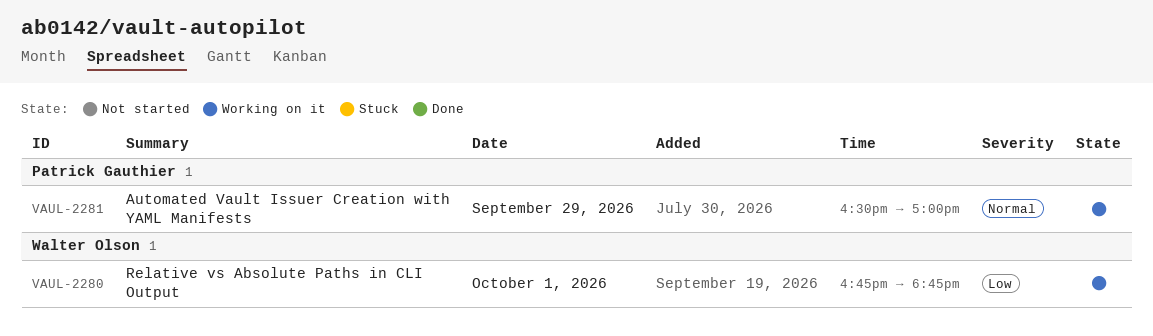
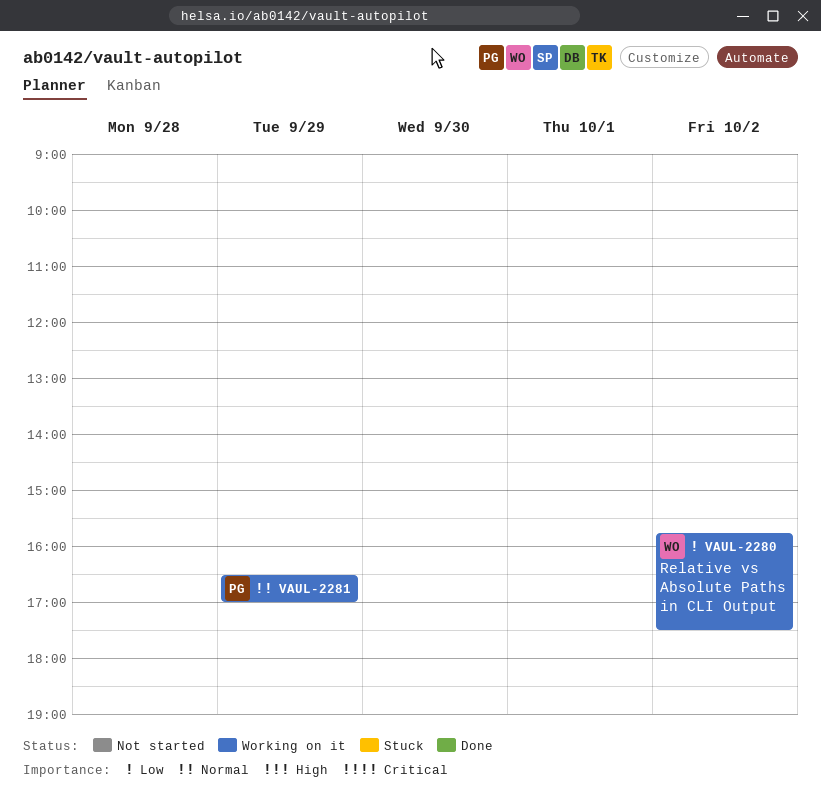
VAUL-2280, day: Oct 1 -> Oct 2
VAUL-2280, begins: 16:45 -> 15:45
VAUL-2280, ends: 18:45 -> 17:30

